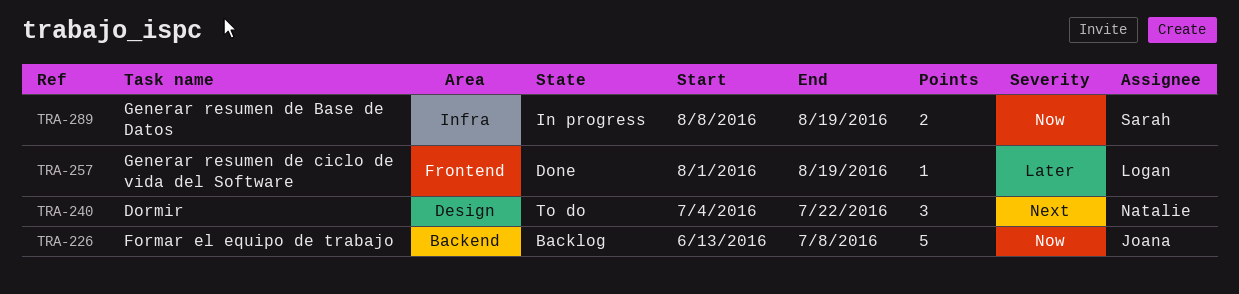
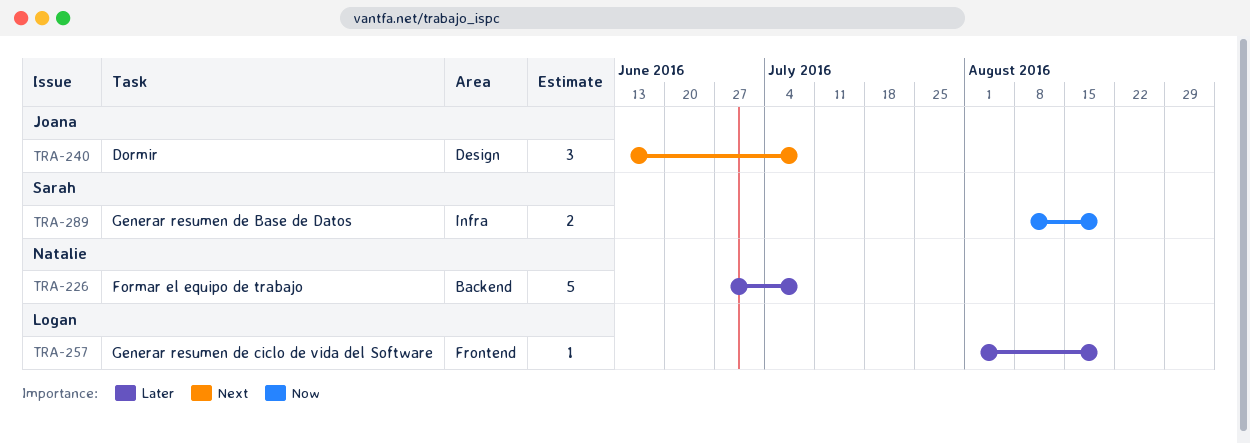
TRA-226, owner: Joana -> Natalie
TRA-226, priority: Now -> Later
TRA-226, start: Jun 13 -> Jun 27
TRA-240, owner: Natalie -> Joana
TRA-240, start: Jul 4 -> Jun 13
TRA-240, due: Jul 22 -> Jul 8

